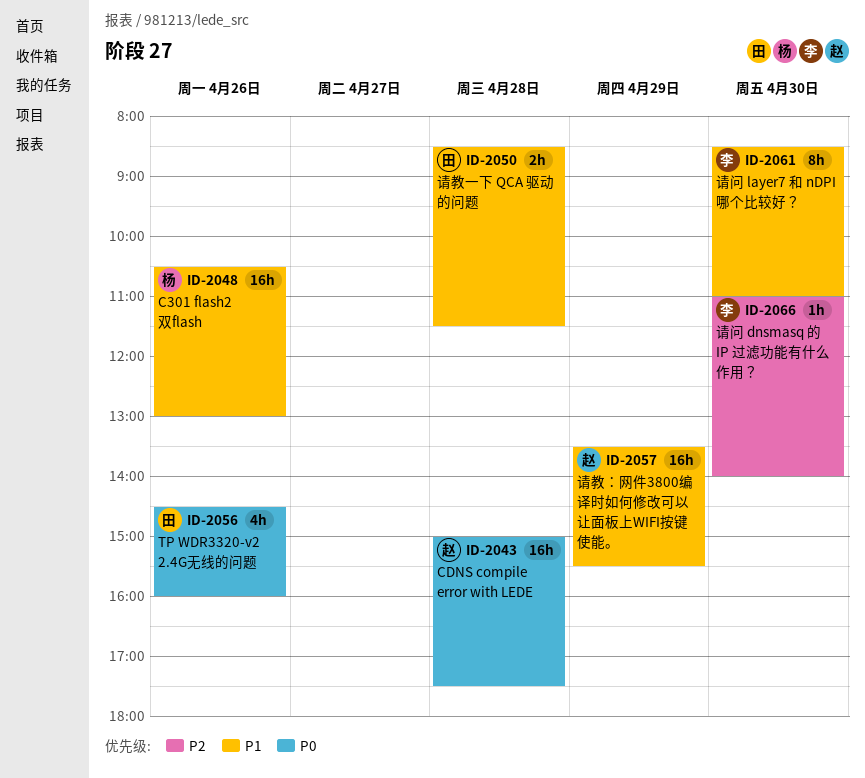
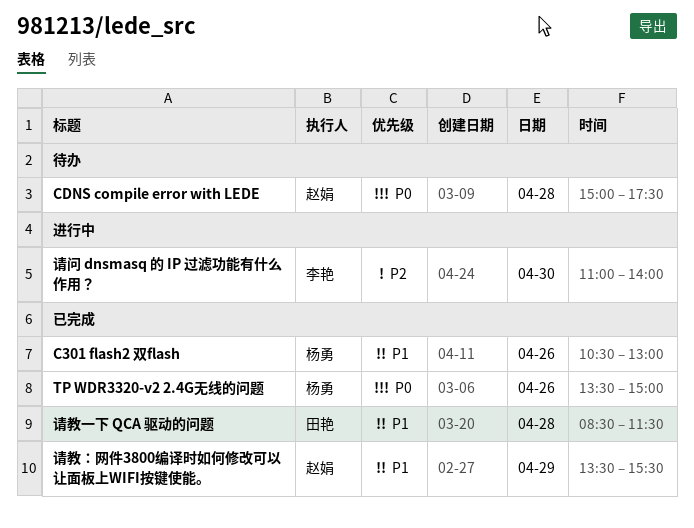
TP WDR3320-v2 2.4G无线的问题, owner: 田艳 -> 杨勇
TP WDR3320-v2 2.4G无线的问题, begins: 14:30 -> 13:30
TP WDR3320-v2 2.4G无线的问题, ends: 16:00 -> 15:00
请问 layer7 和 nDPI 哪个比较好？: present -> none

